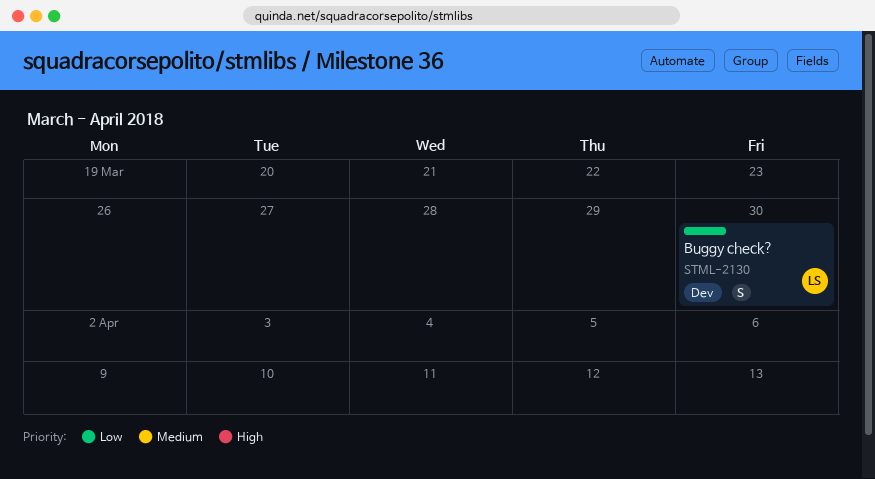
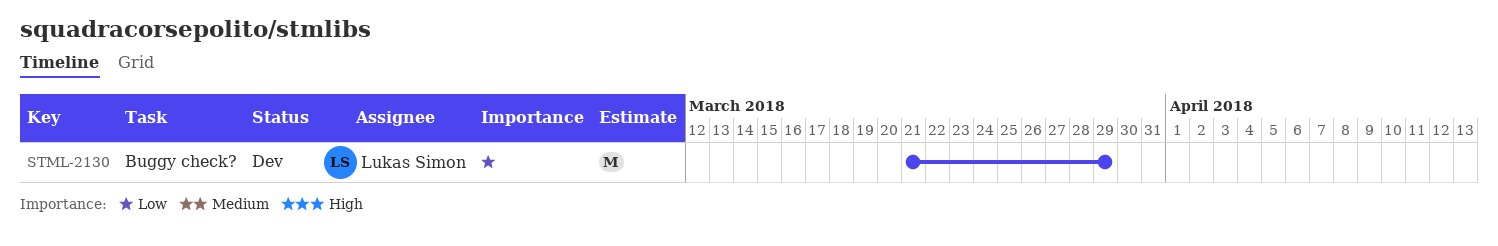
STML-2130, estimate: S -> M
STML-2130, due: Mar 30 -> Mar 29

